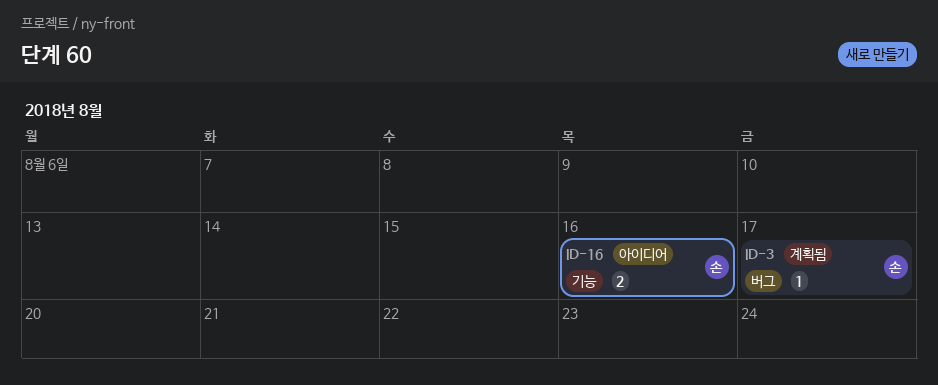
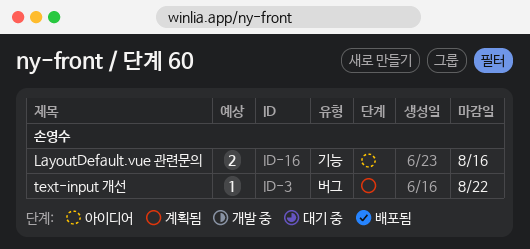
ID-3, due: Aug 17 -> Aug 22

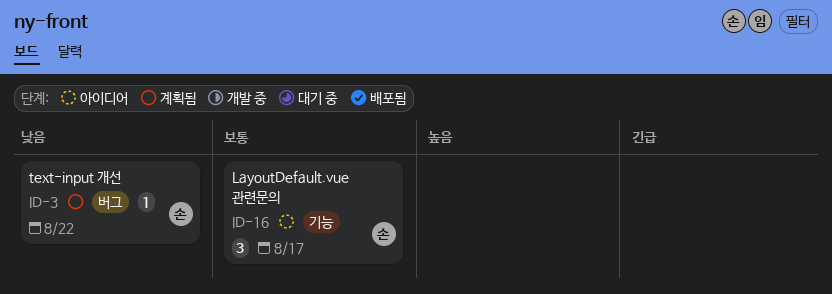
ID-16, estimate: 2 -> 3
ID-16, due: Aug 16 -> Aug 17

